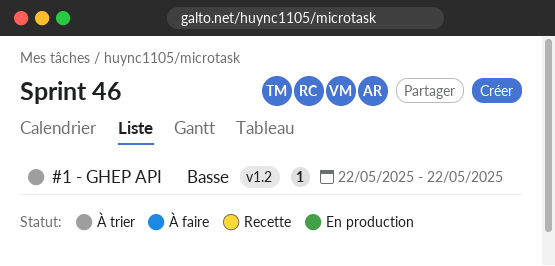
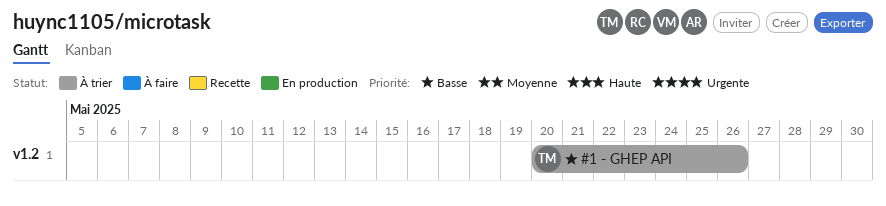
#1 - GHEP API, start: May 22 -> May 20
#1 - GHEP API, due: May 22 -> May 26

